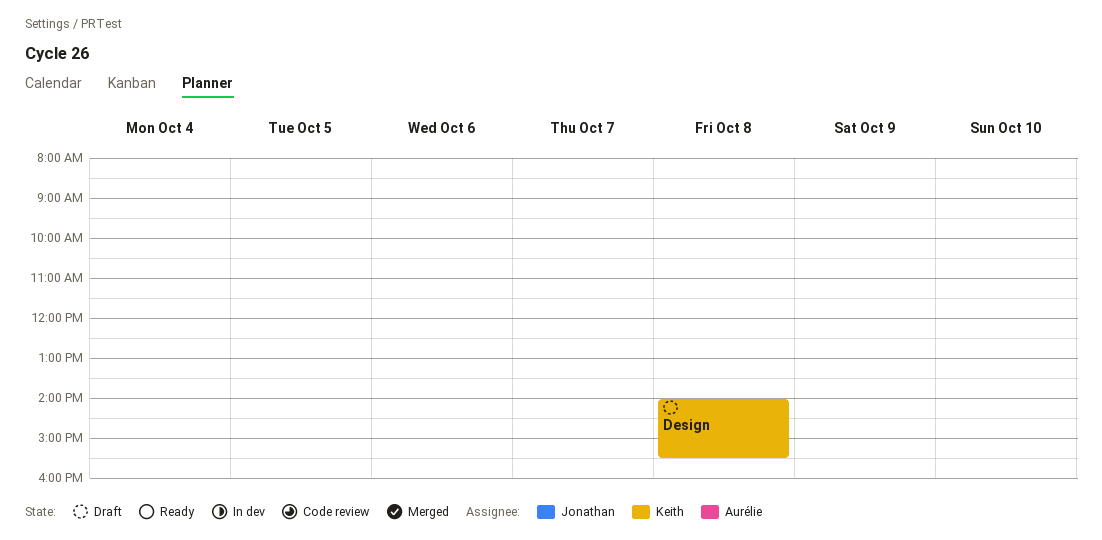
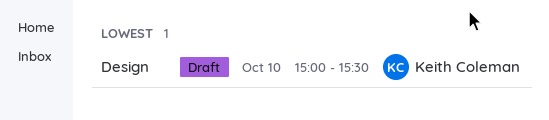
Design, day: Oct 8 -> Oct 10
Design, begins: 14:00 -> 15:00

